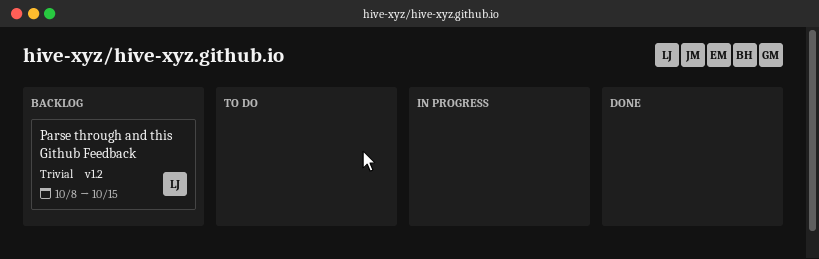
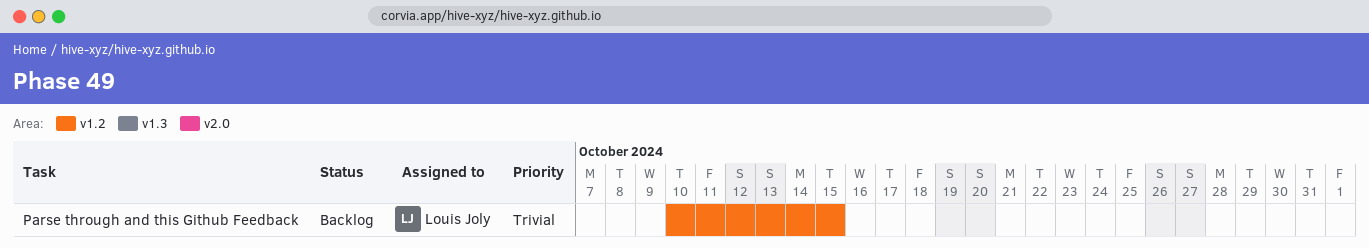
Parse through and this Github Feedback, start: Oct 8 -> Oct 10

